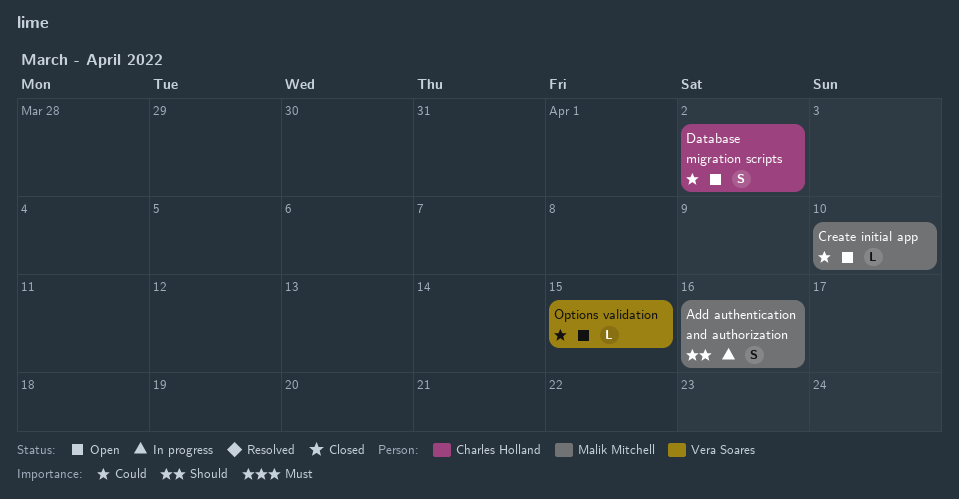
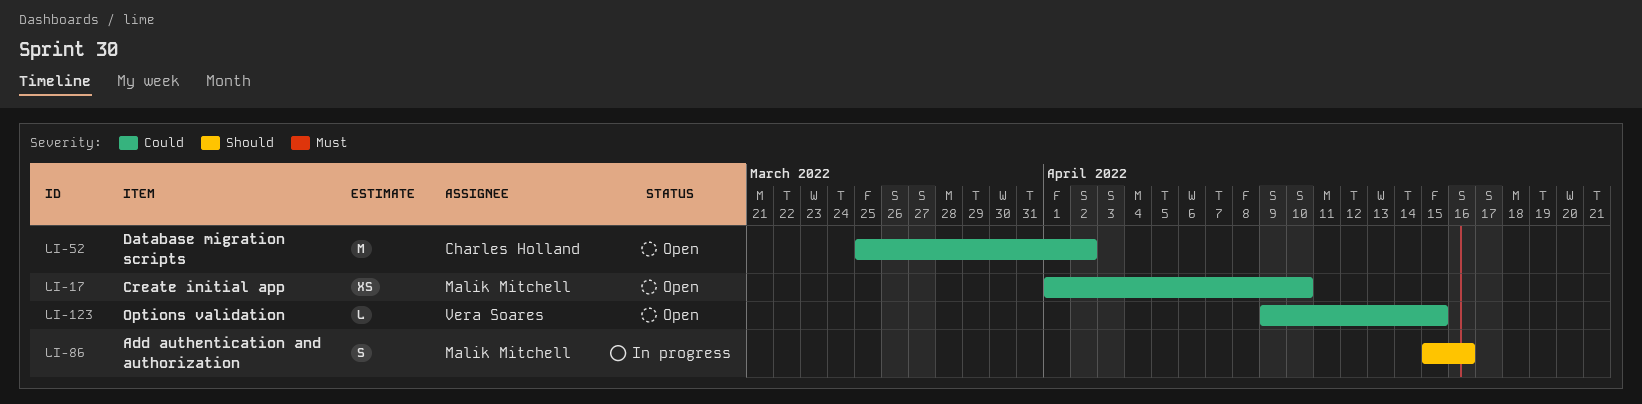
Create initial app, estimate: L -> XS
Database migration scripts, estimate: S -> M

